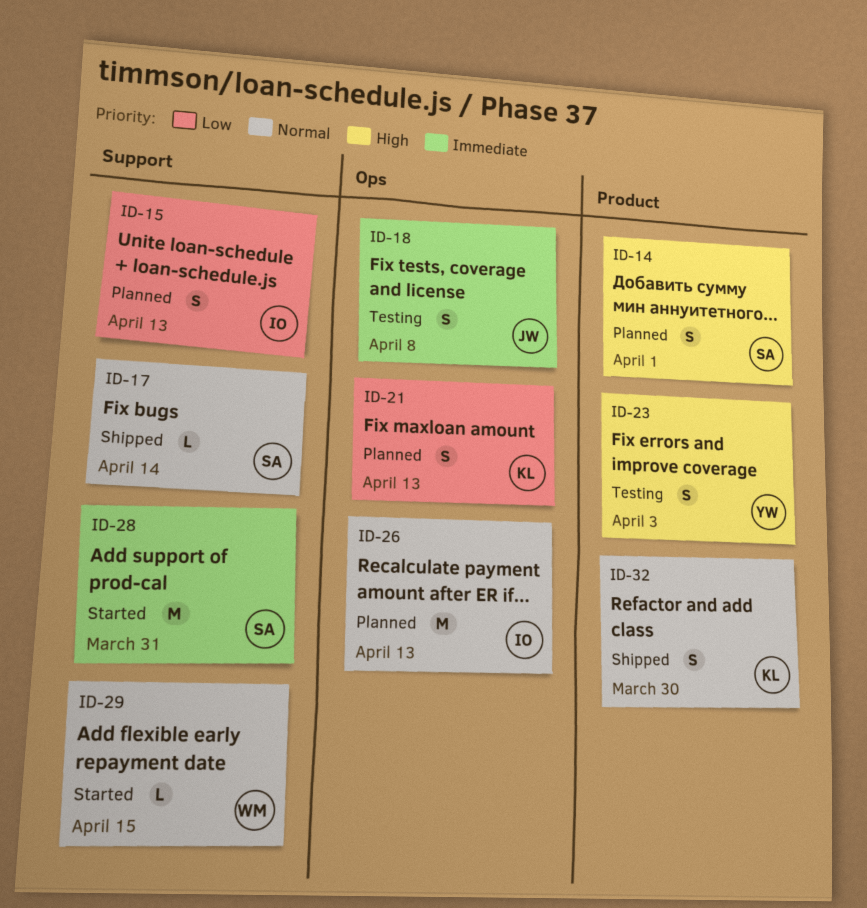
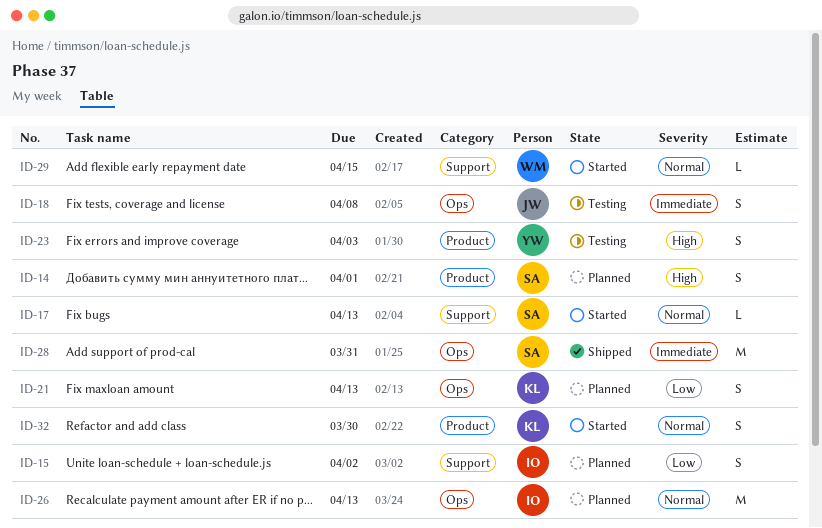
ID-15, due: Apr 13 -> Apr 2
ID-17, status: Shipped -> Started
ID-17, due: Apr 14 -> Apr 13
ID-28, status: Started -> Shipped
ID-28, label: Support -> Ops
ID-32, status: Shipped -> Started

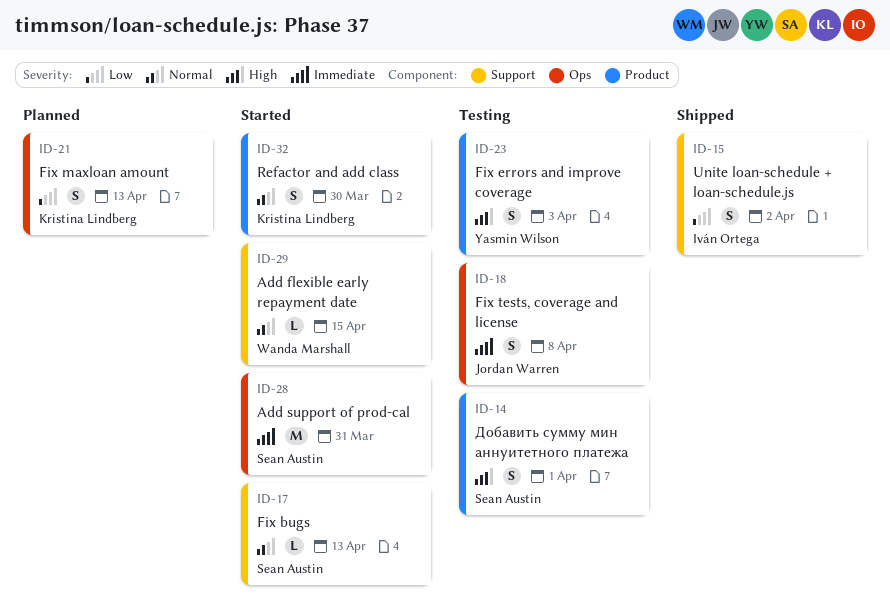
ID-14, status: Planned -> Testing
ID-15, status: Planned -> Shipped
ID-26: present -> none
ID-28, status: Shipped -> Started

